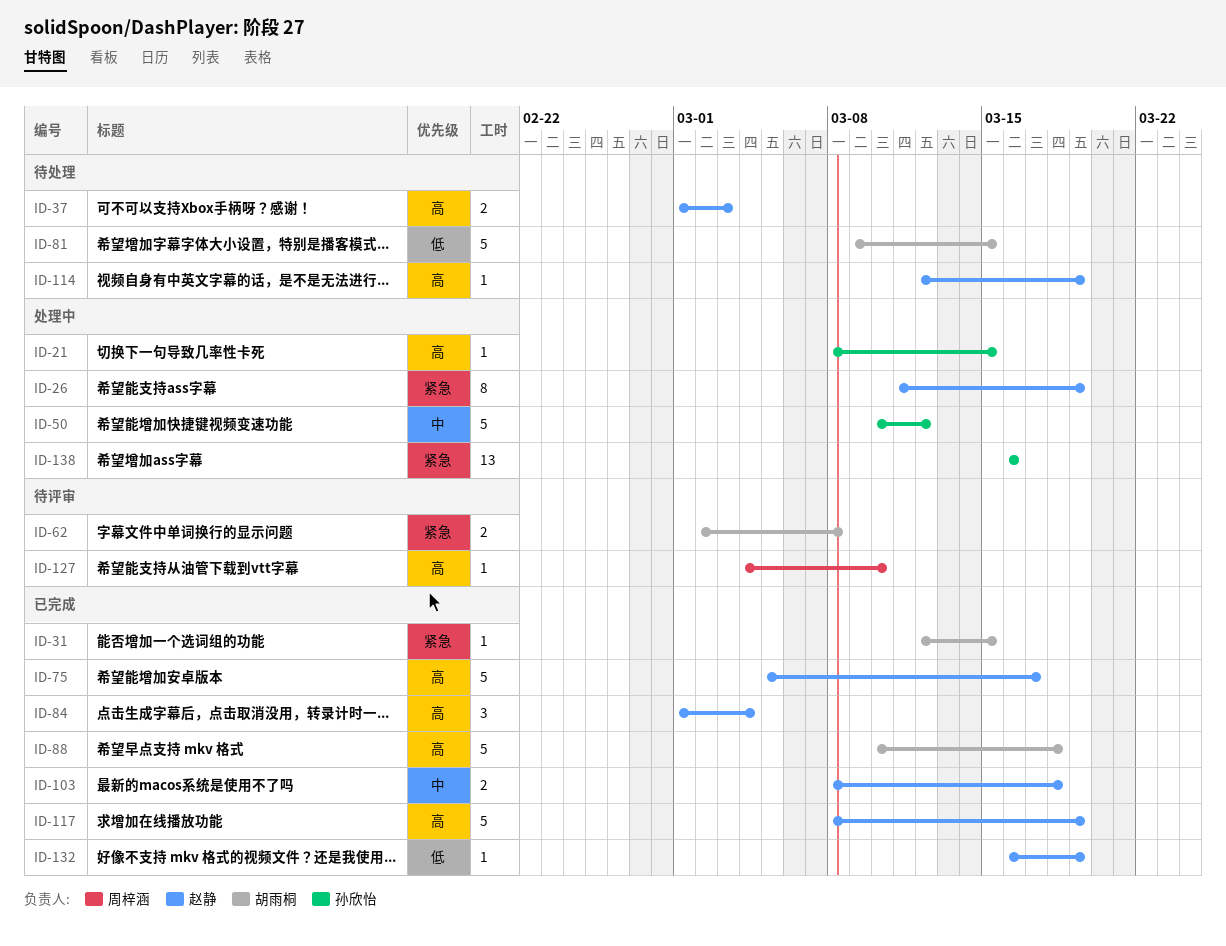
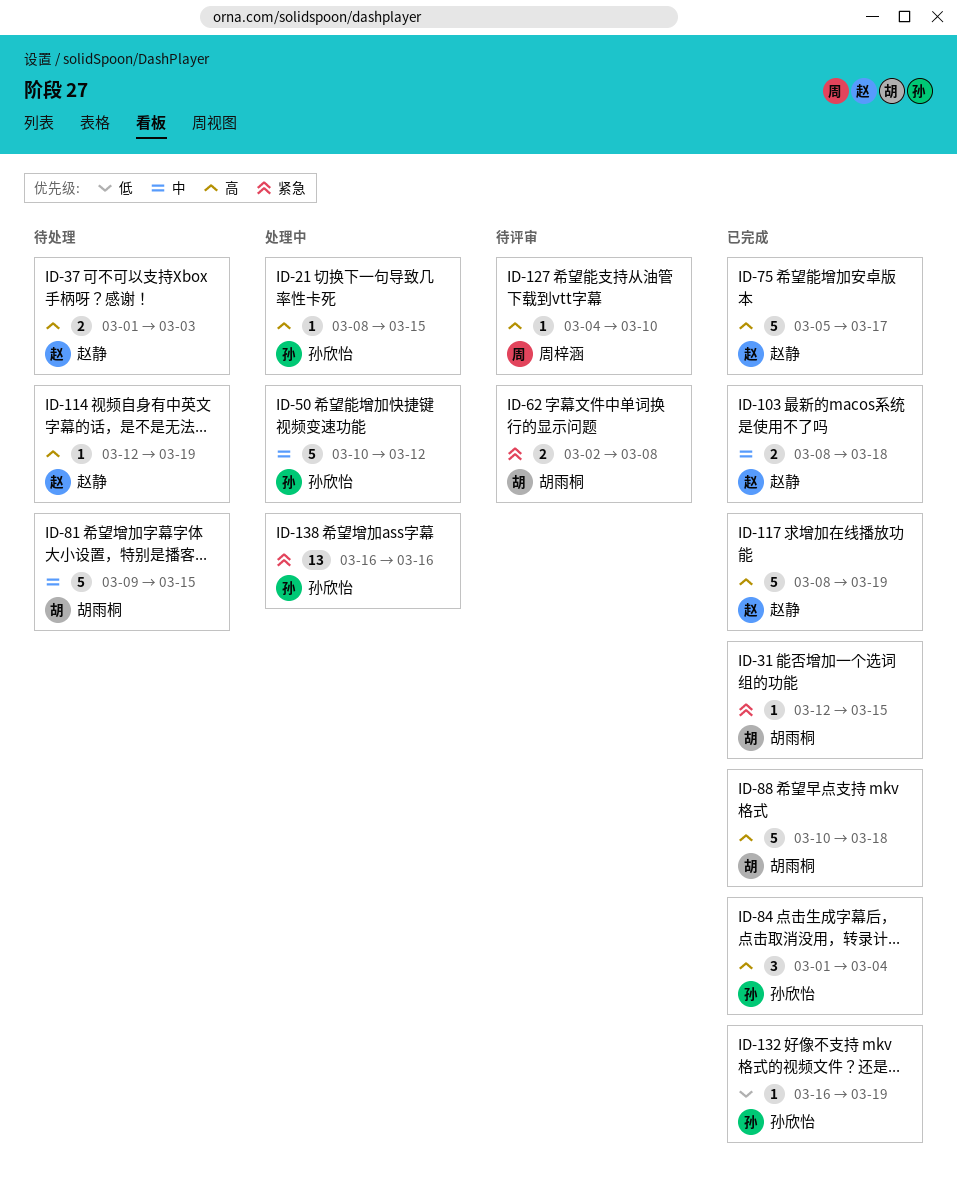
ID-26: present -> none
ID-81, priority: 低 -> 中
ID-84, owner: 赵静 -> 孙欣怡
ID-132, owner: 赵静 -> 孙欣怡

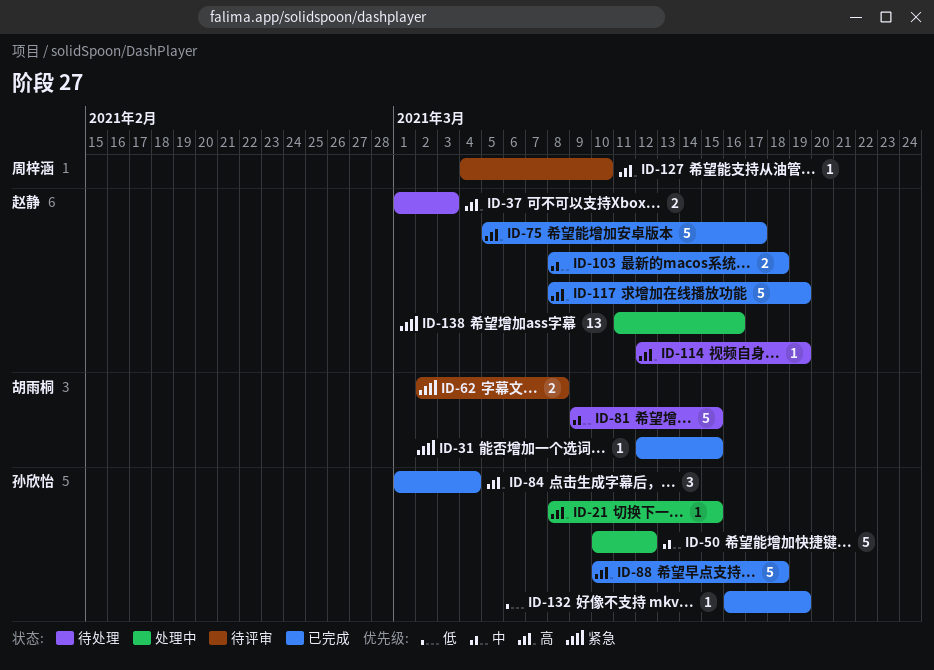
ID-88, owner: 胡雨桐 -> 孙欣怡
ID-138, owner: 孙欣怡 -> 赵静
ID-138, start: Mar 16 -> Mar 11

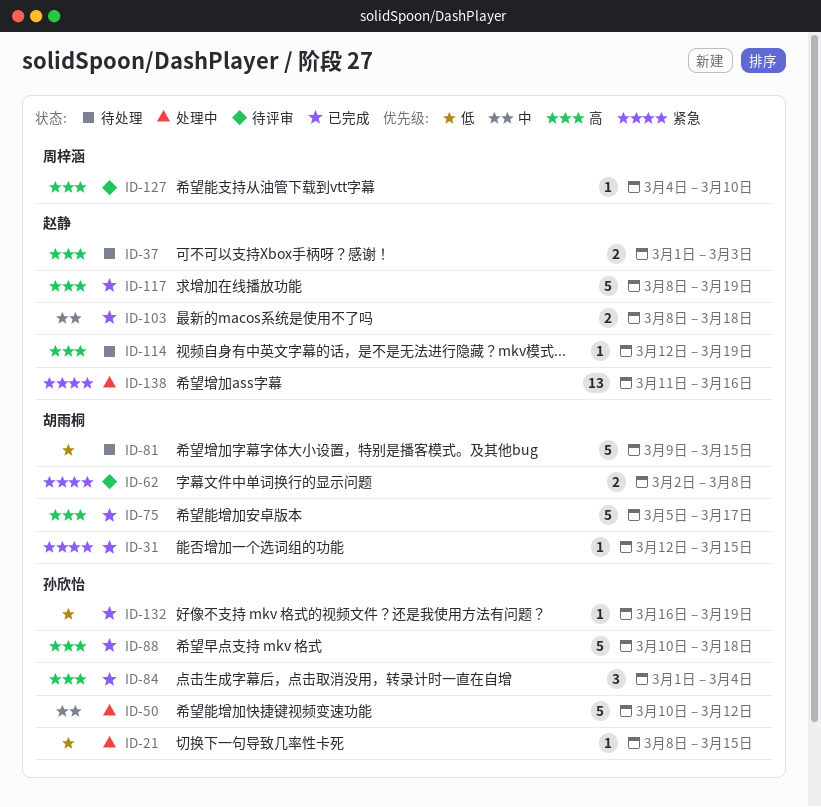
ID-21, priority: 高 -> 低
ID-75, owner: 赵静 -> 胡雨桐
ID-81, priority: 中 -> 低

